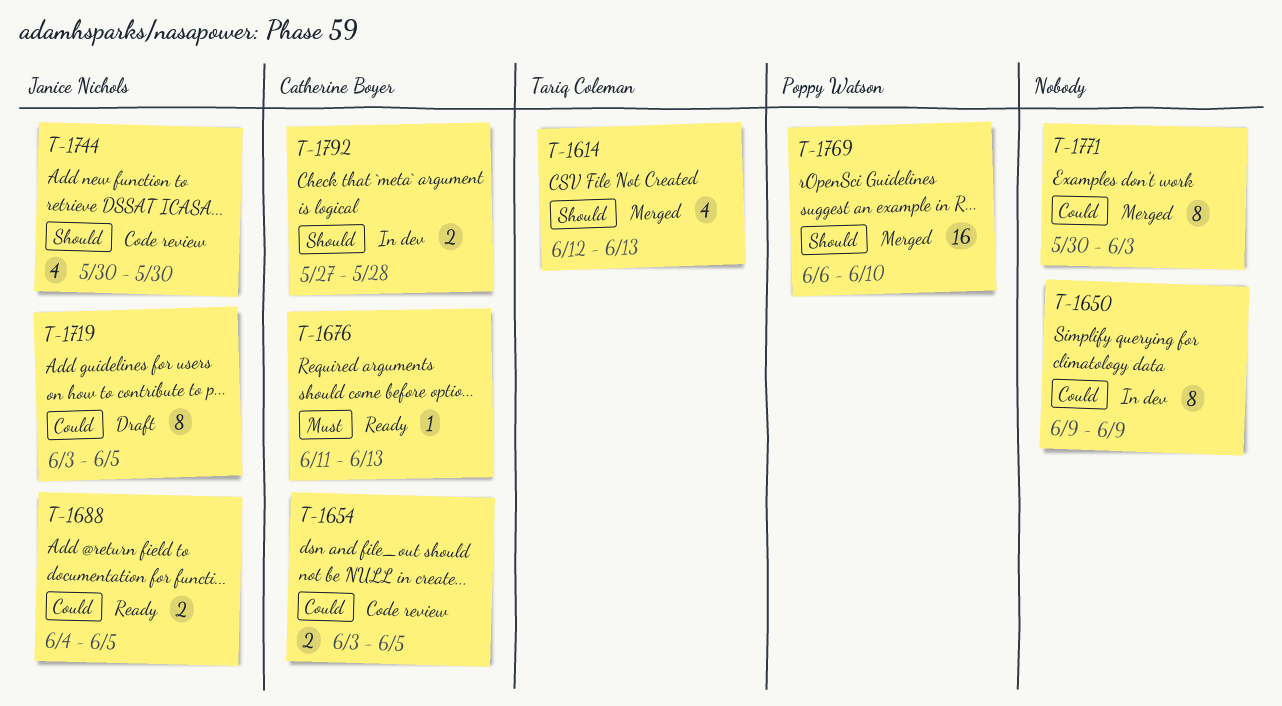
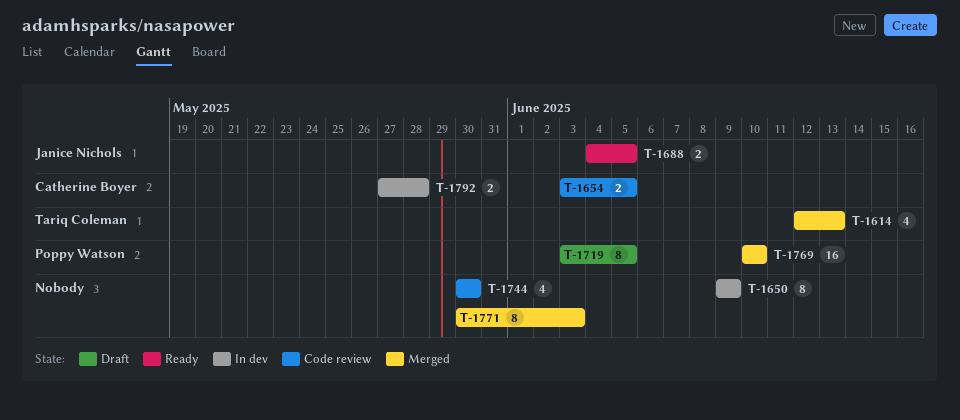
T-1676: present -> none
T-1719, owner: Janice Nichols -> Poppy Watson
T-1744, owner: Janice Nichols -> none
T-1769, start: Jun 6 -> Jun 10

